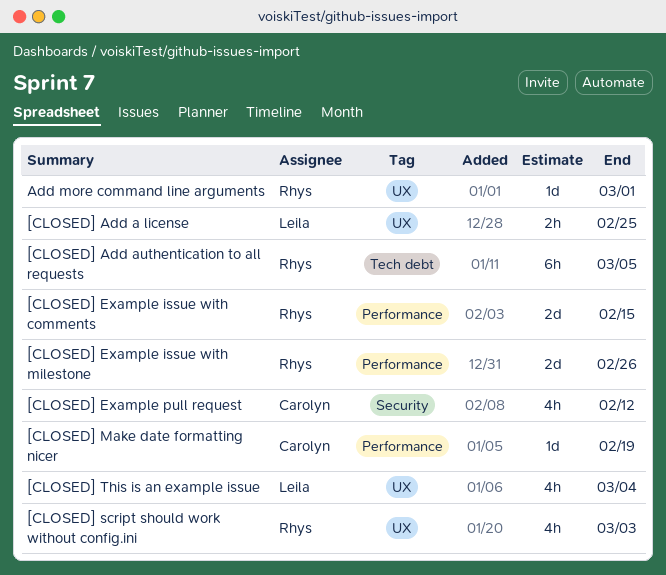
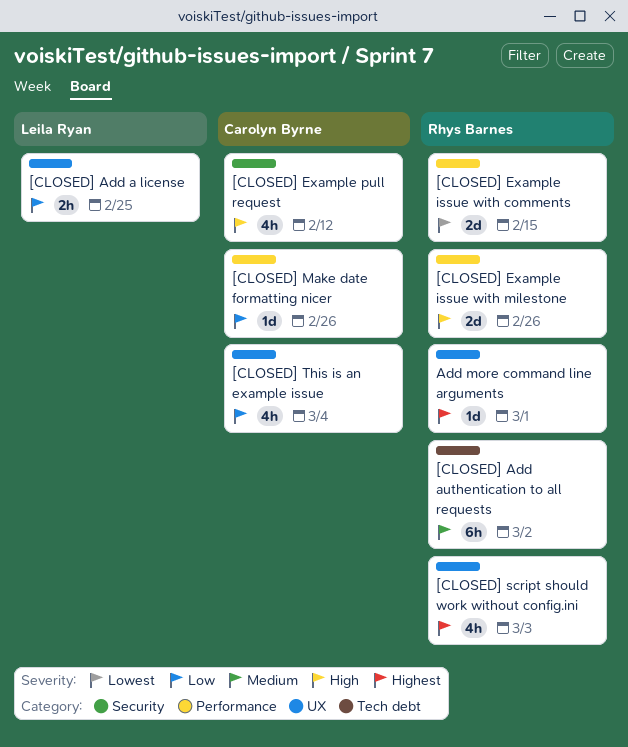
[CLOSED] Add authentication to all requests, due: Mar 5 -> Mar 2
[CLOSED] Make date formatting nicer, due: Feb 19 -> Feb 26
[CLOSED] This is an example issue, owner: Leila Ryan -> Carolyn Byrne

